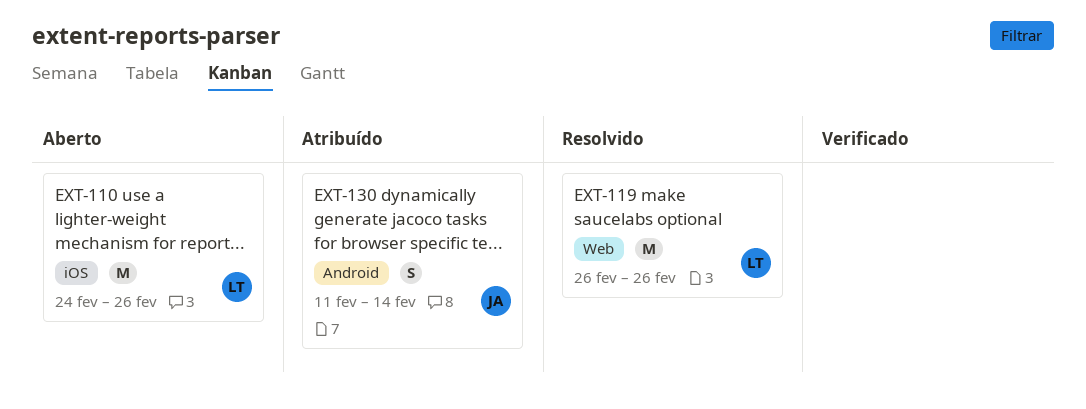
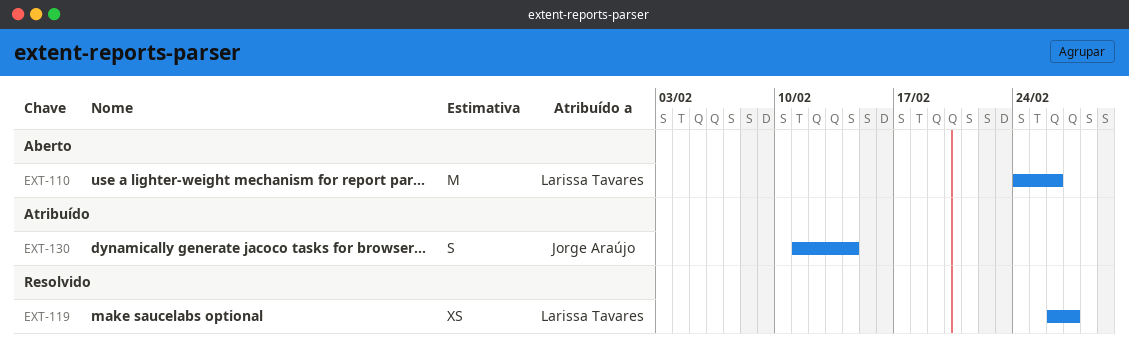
EXT-119, estimate: M -> XS
EXT-119, due: Feb 26 -> Feb 27

